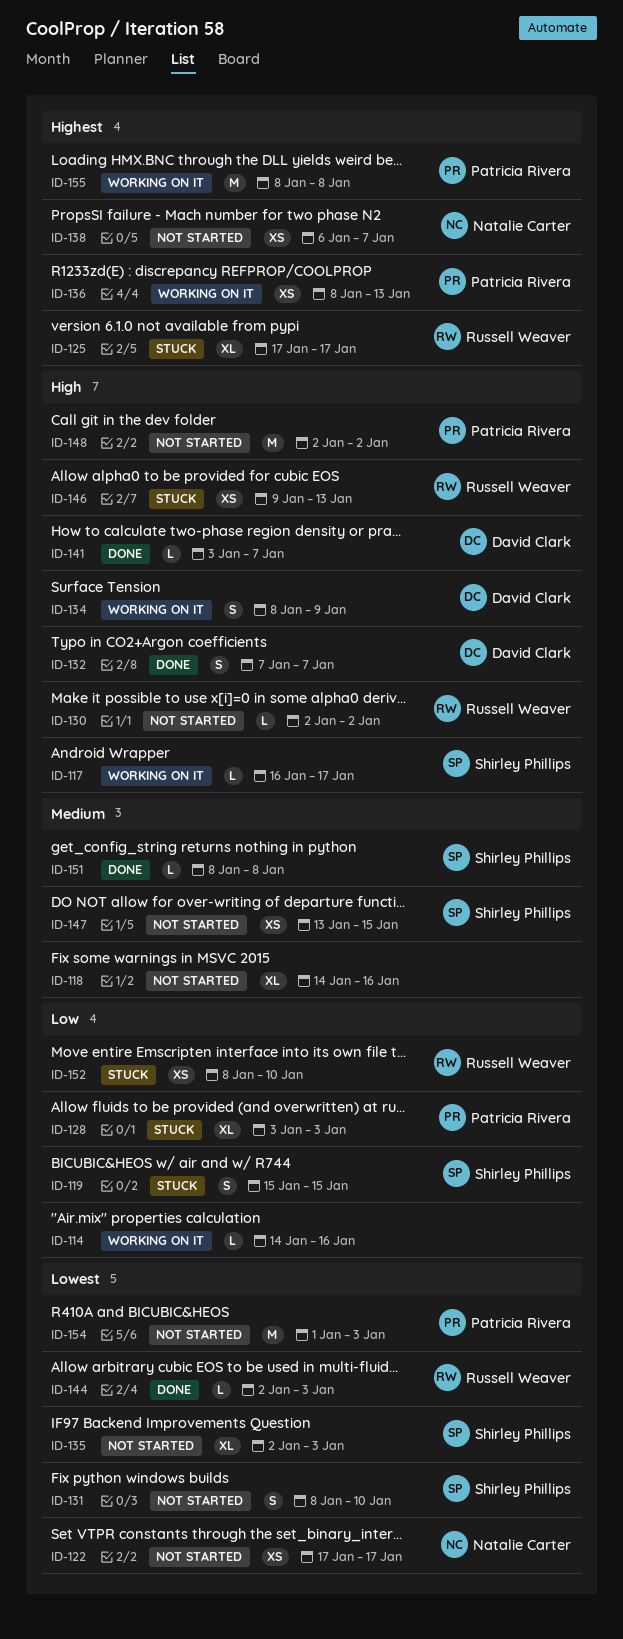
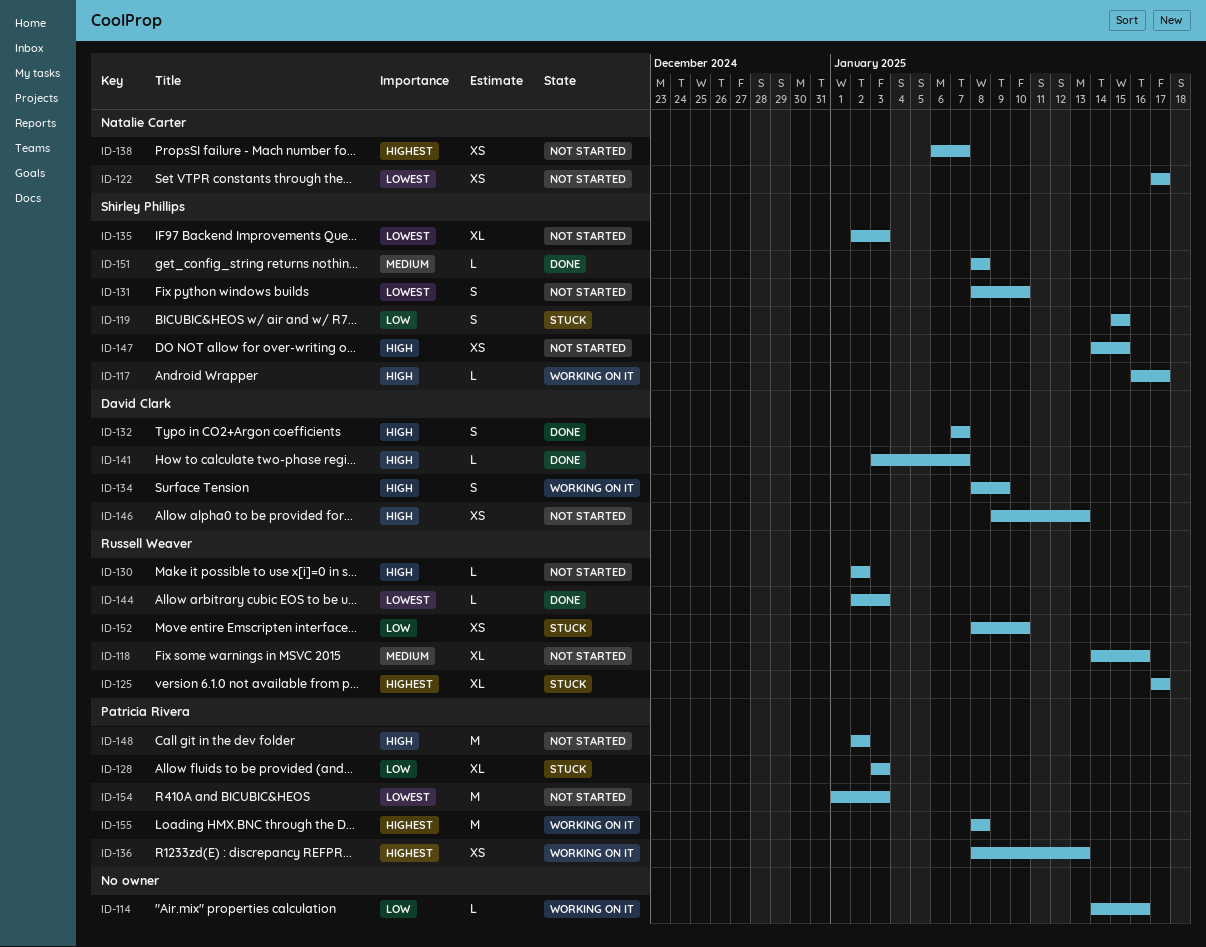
ID-118, owner: none -> Russell Weaver
ID-146, status: Stuck -> Not started
ID-146, owner: Russell Weaver -> David Clark
ID-147, priority: Medium -> High
ID-147, start: Jan 13 -> Jan 14

